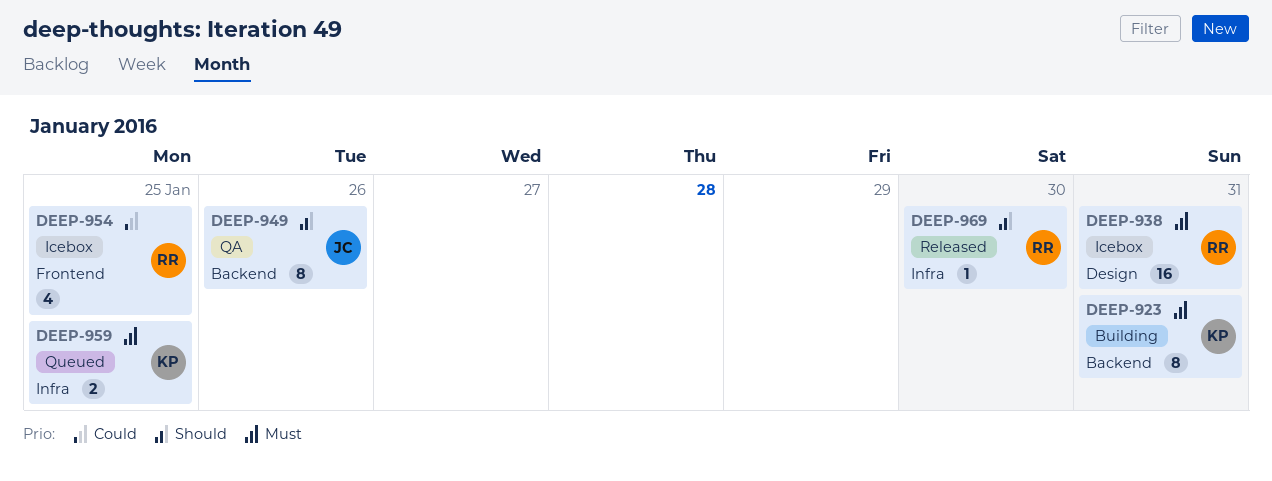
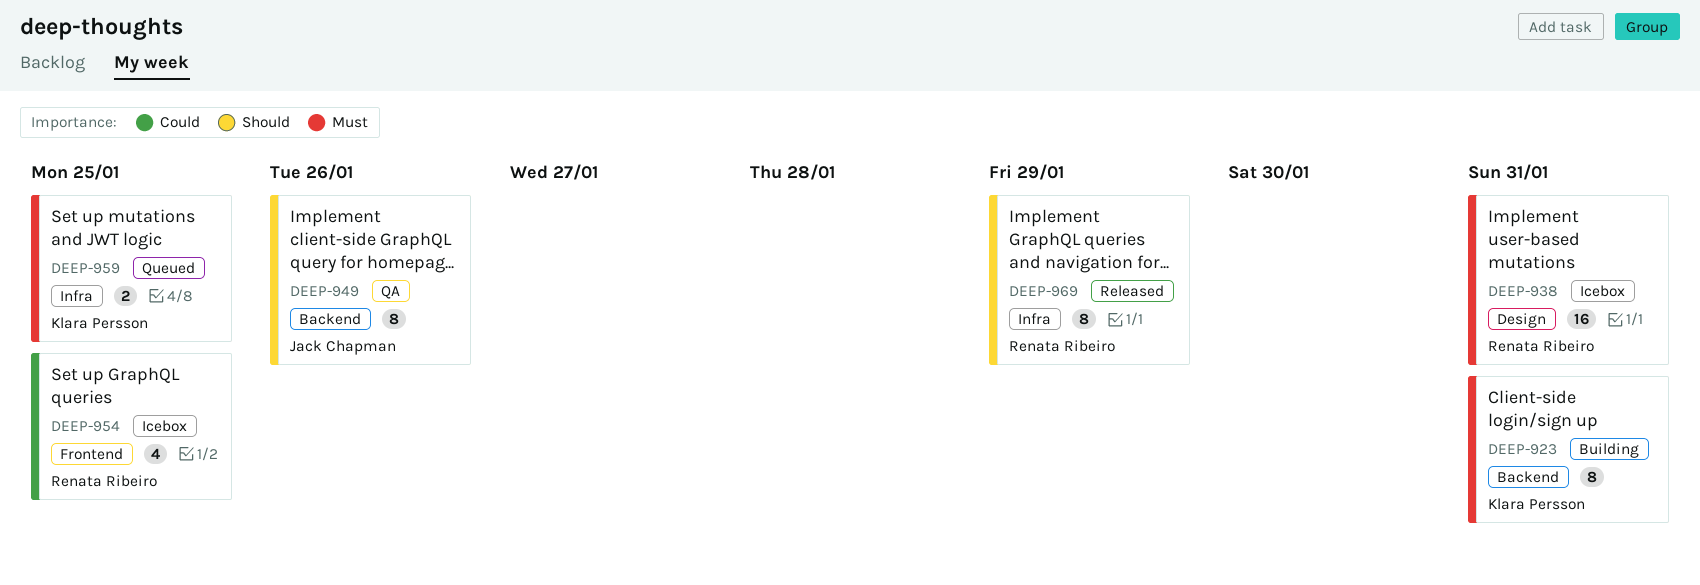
DEEP-969, estimate: 1 -> 8
DEEP-969, due: Jan 30 -> Jan 29

